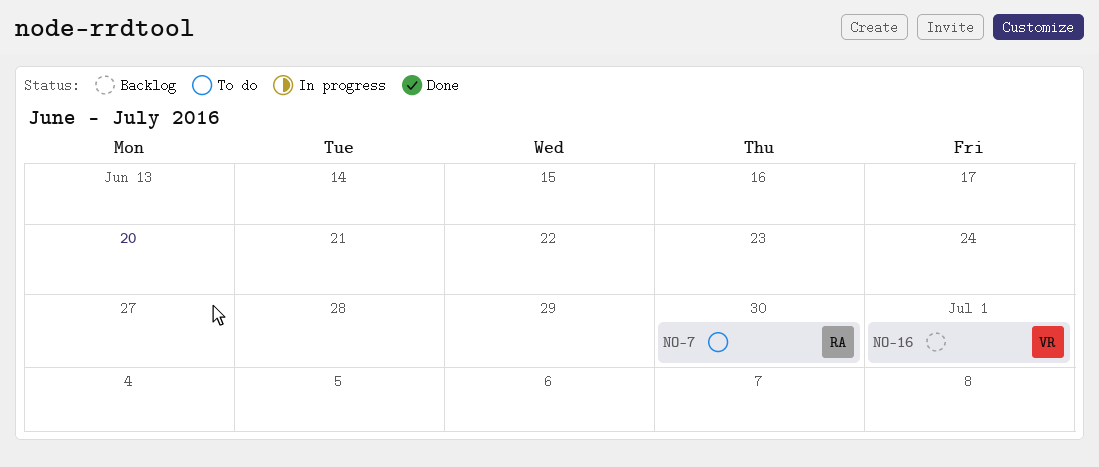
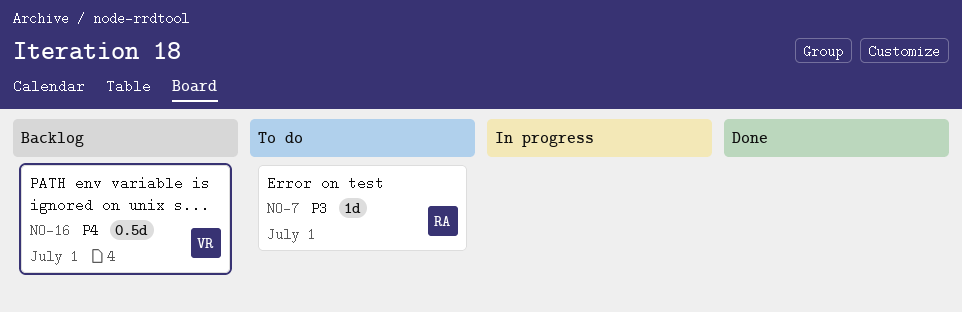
NO-7, due: Jun 30 -> Jul 1

